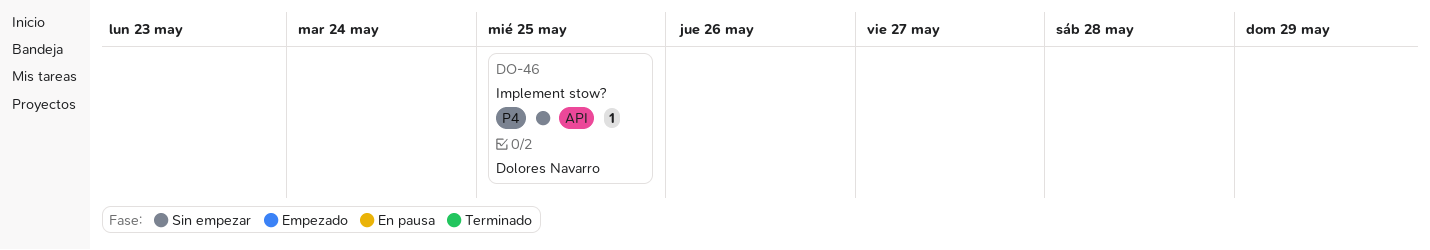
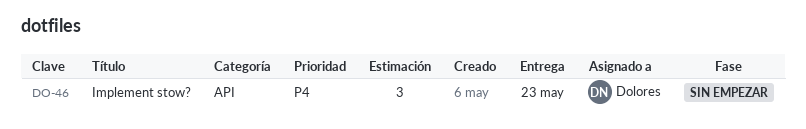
DO-46, estimate: 1 -> 3
DO-46, due: May 25 -> May 23

